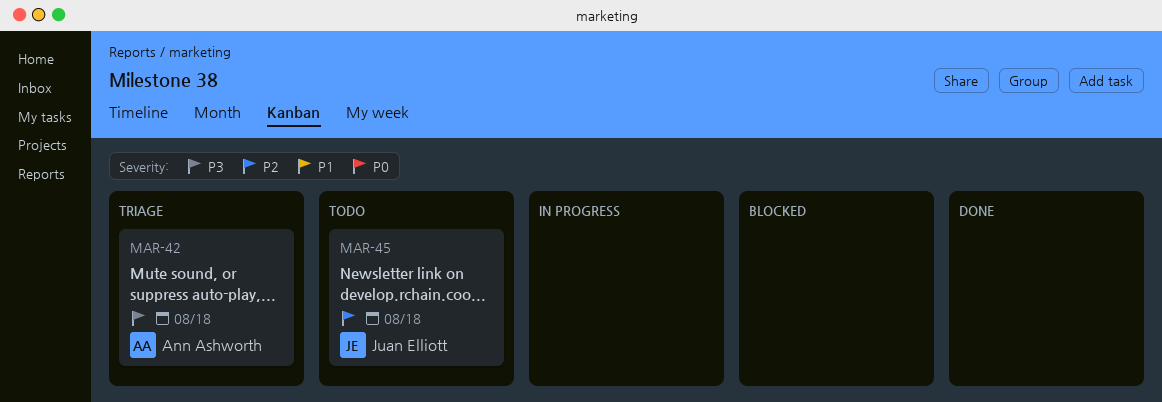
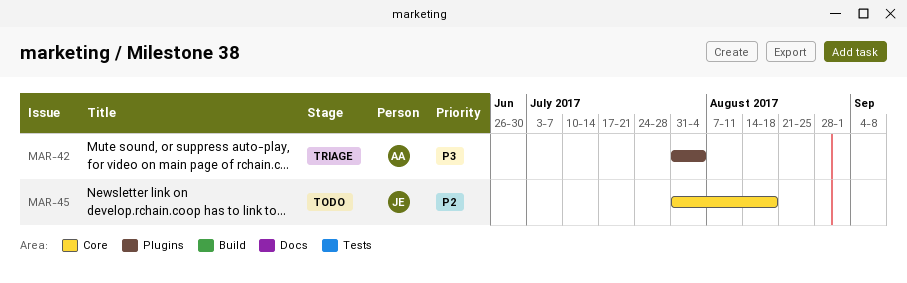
MAR-42, due: Aug 18 -> Aug 4

